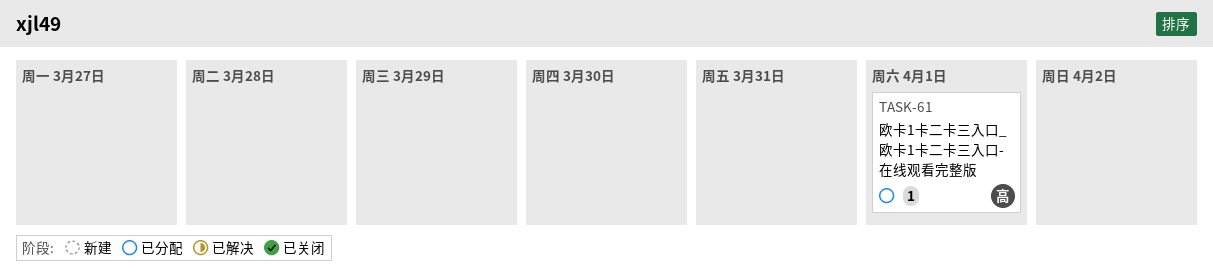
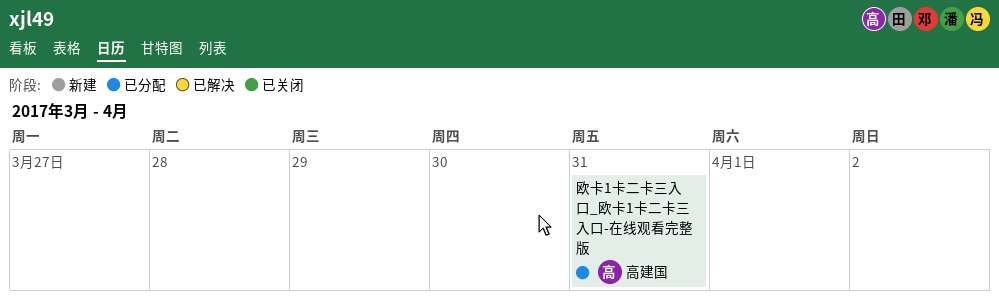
欧卡1卡二卡三入口_欧卡1卡二卡三入口-在线观看完整版, due: Apr 1 -> Mar 31

